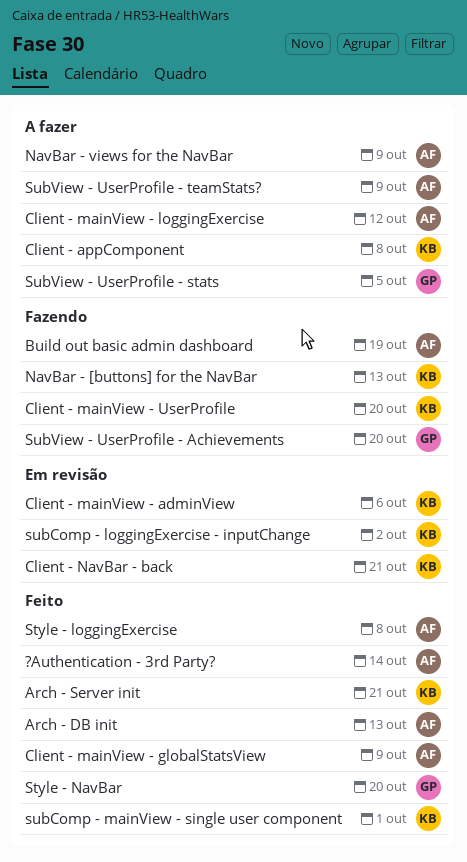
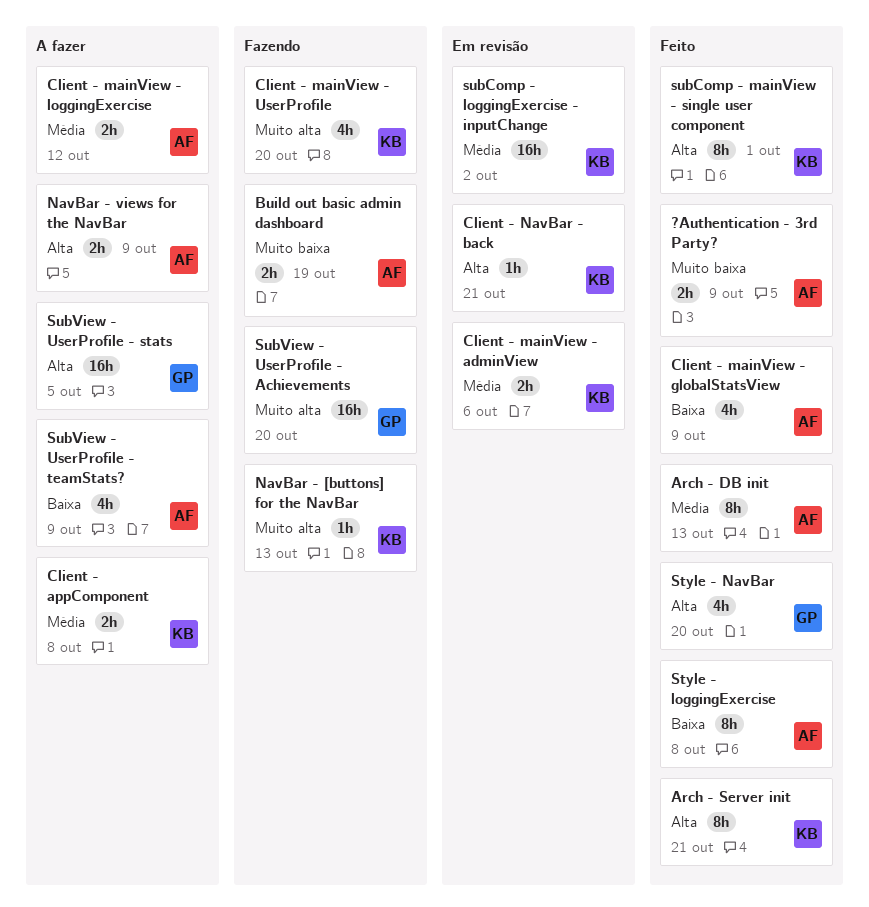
?Authentication - 3rd Party?, due: Oct 14 -> Oct 9

